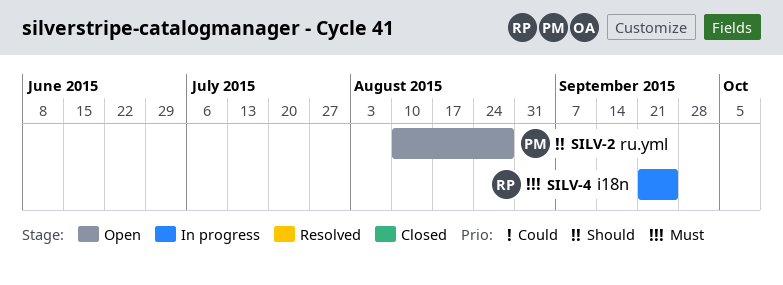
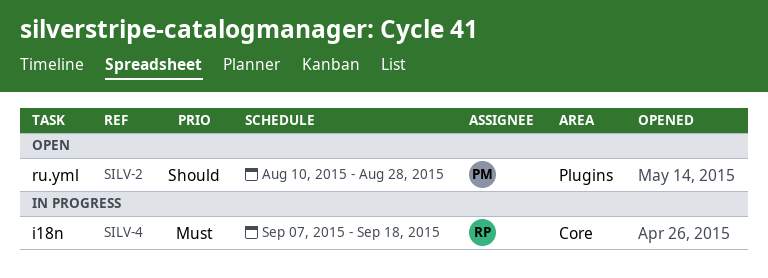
SILV-4, start: Sep 21 -> Sep 7
SILV-4, due: Sep 25 -> Sep 18

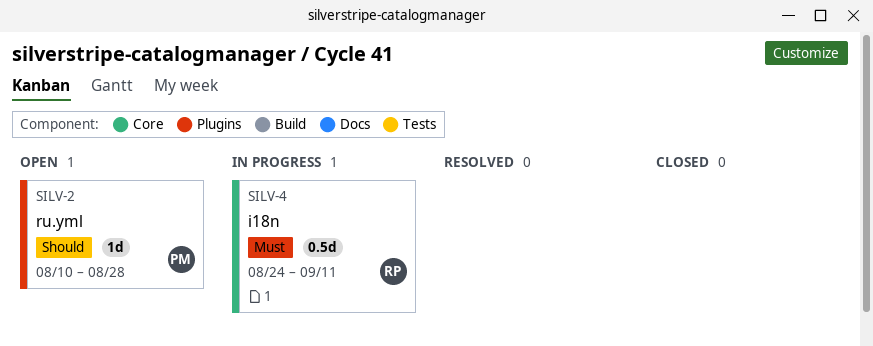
SILV-4, start: Sep 7 -> Aug 24
SILV-4, due: Sep 18 -> Sep 11

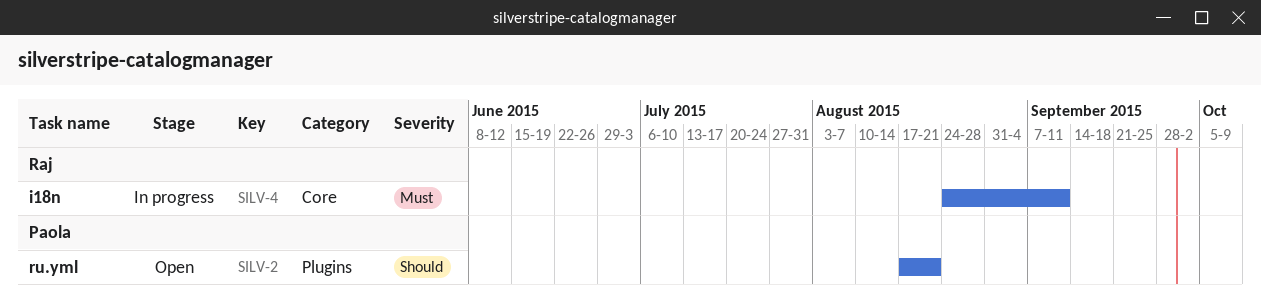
SILV-2, start: Aug 10 -> Aug 17
SILV-2, due: Aug 28 -> Aug 21

